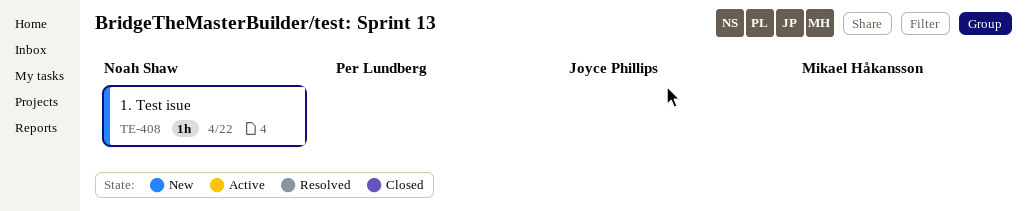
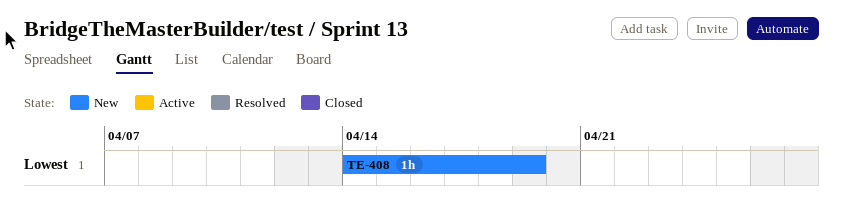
TE-408, due: Apr 22 -> Apr 19

